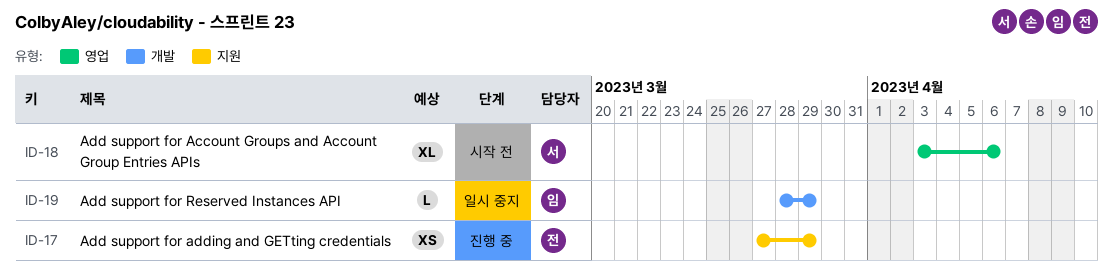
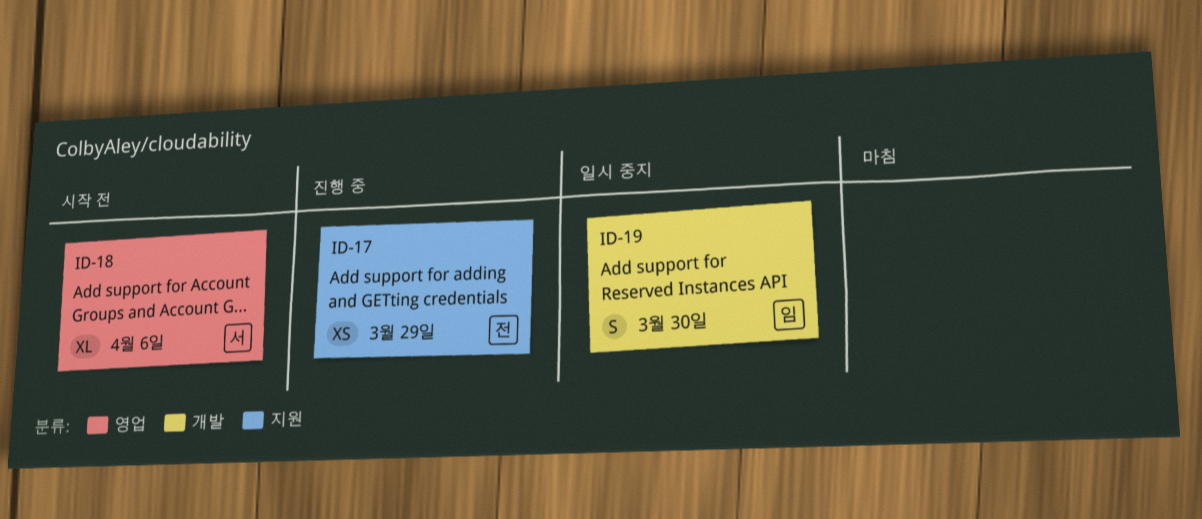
ID-19, estimate: L -> S
ID-19, due: Mar 29 -> Mar 30

